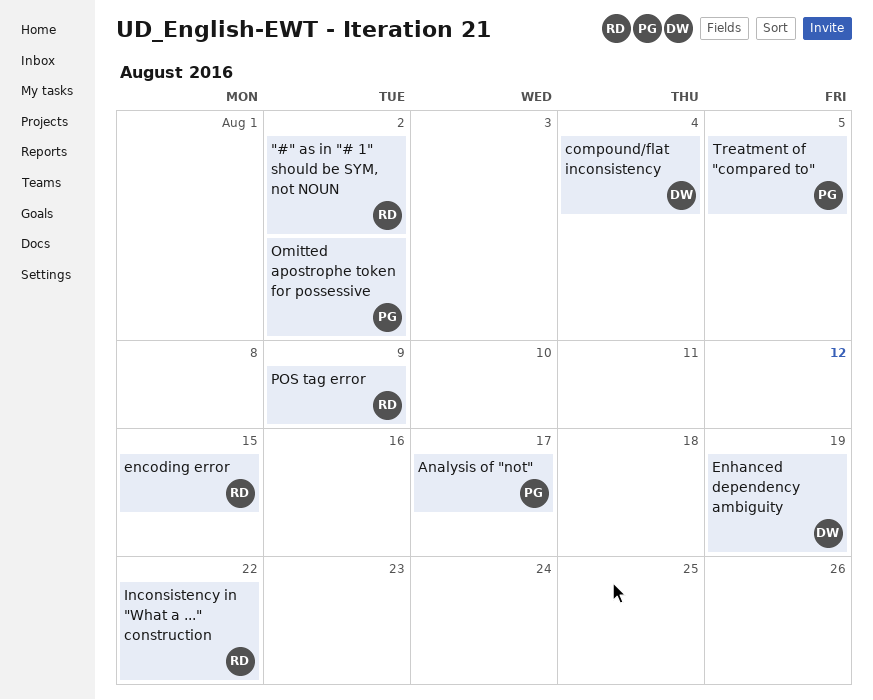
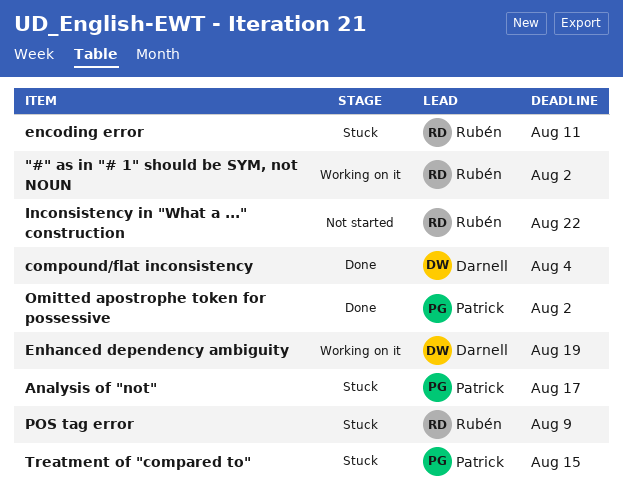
encoding error, due: Aug 15 -> Aug 11
Treatment of "compared to", due: Aug 5 -> Aug 15

